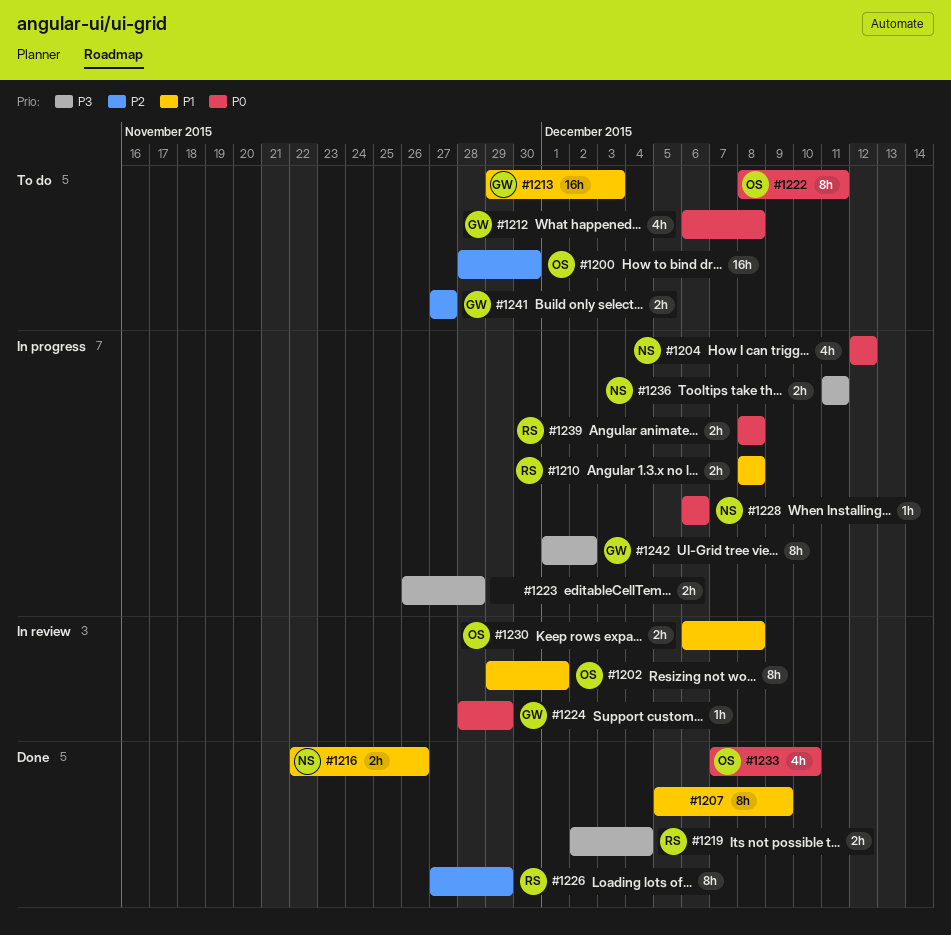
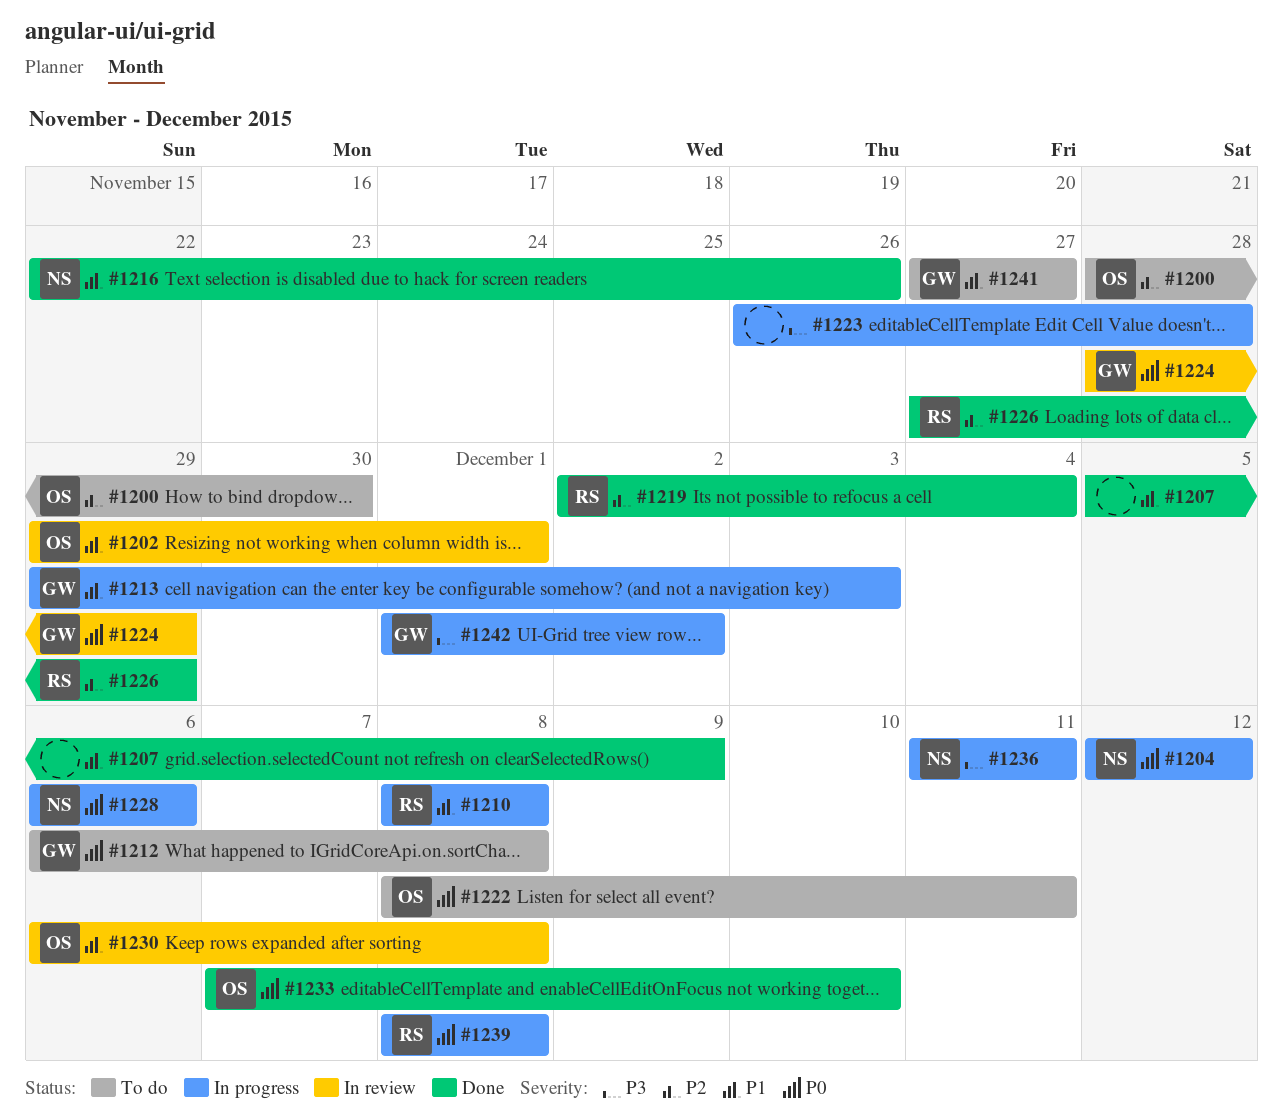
#1213, status: To do -> In progress
#1219, priority: P3 -> P2
#1241, priority: P2 -> P1

